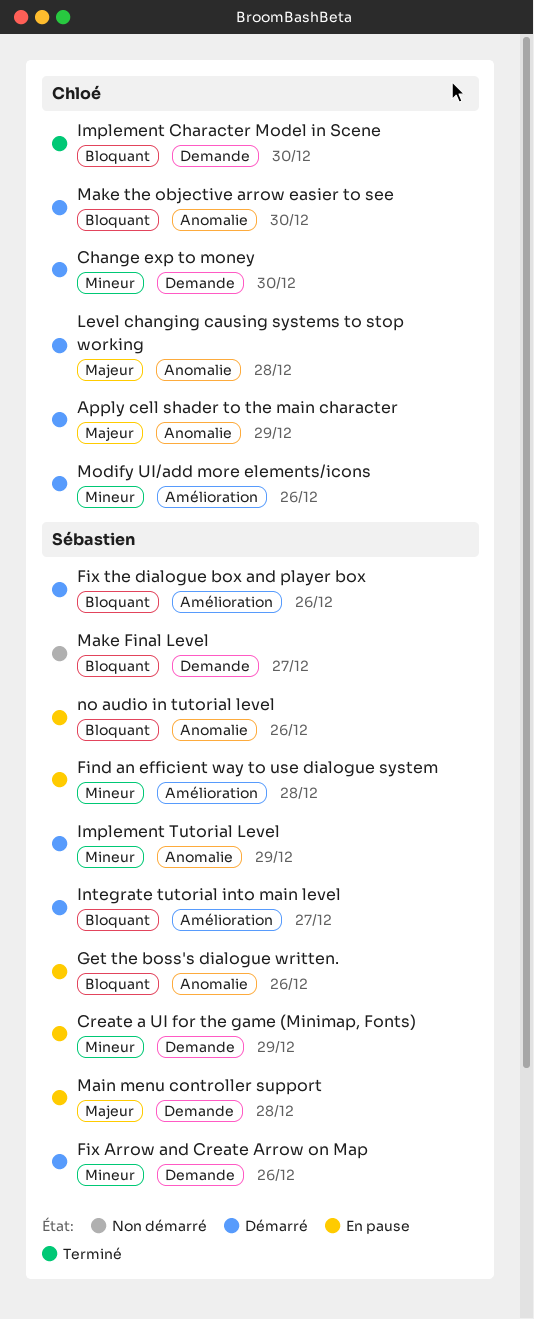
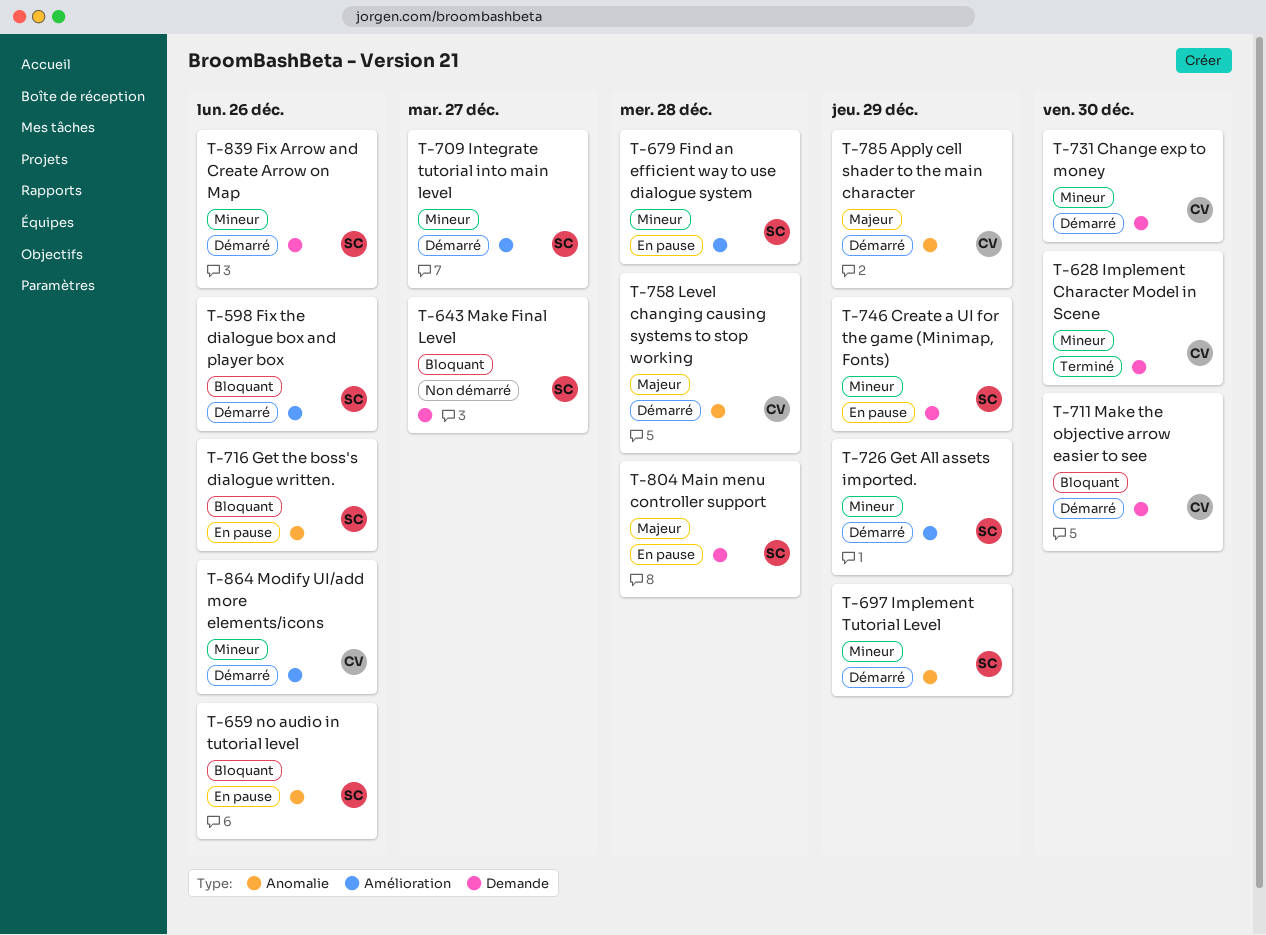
Get All assets imported.: none -> present
Implement Character Model in Scene, priority: Bloquant -> Mineur
Integrate tutorial into main level, priority: Bloquant -> Mineur
Make the objective arrow easier to see, label: Anomalie -> Demande

